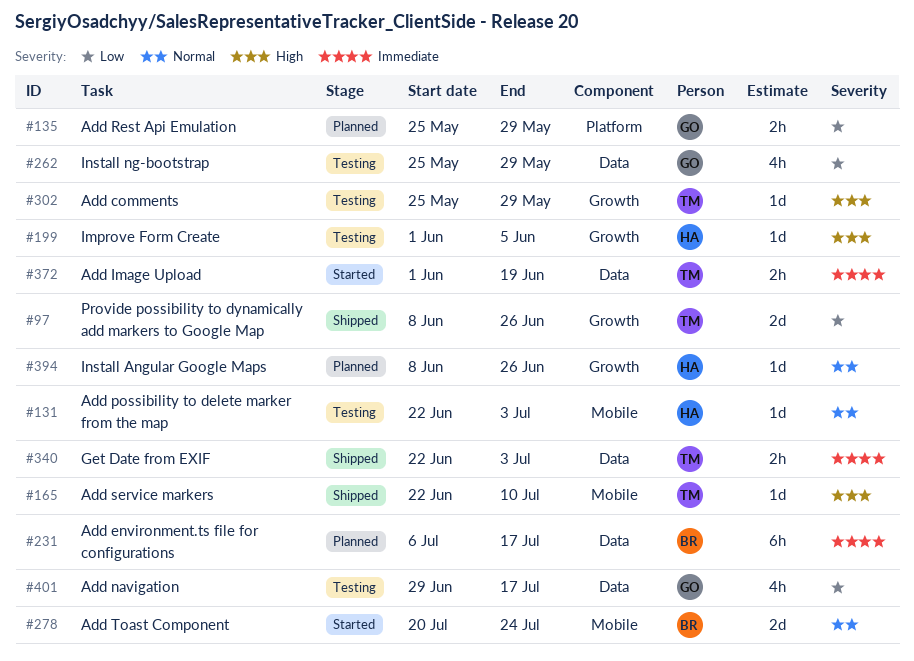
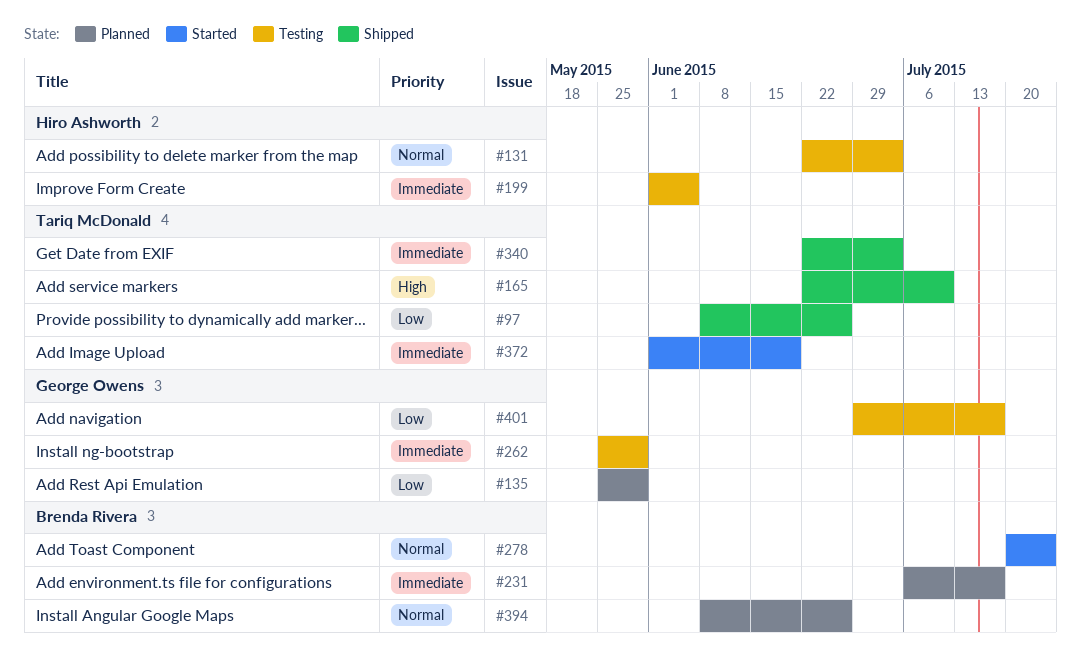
#199, priority: High -> Immediate
#262, priority: Low -> Immediate
#302: present -> none
#394, owner: Hiro Ashworth -> Brenda Rivera

